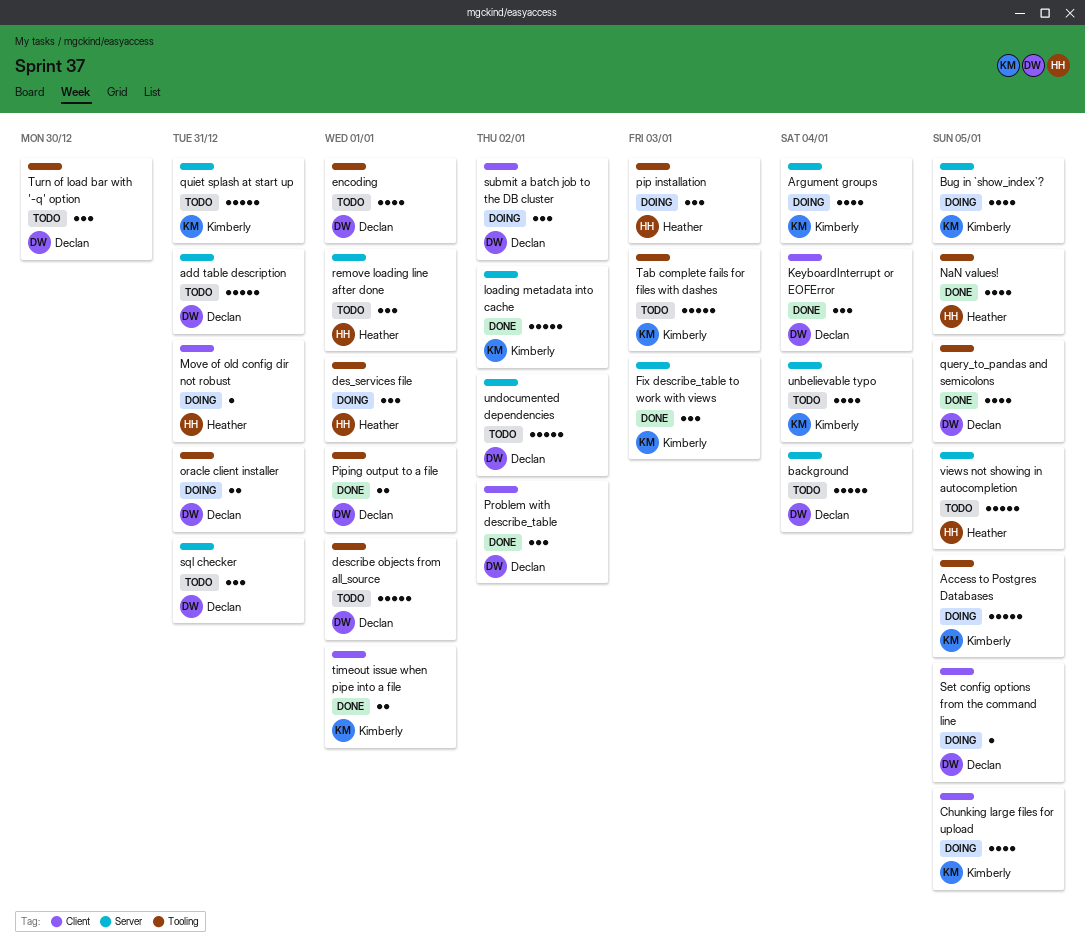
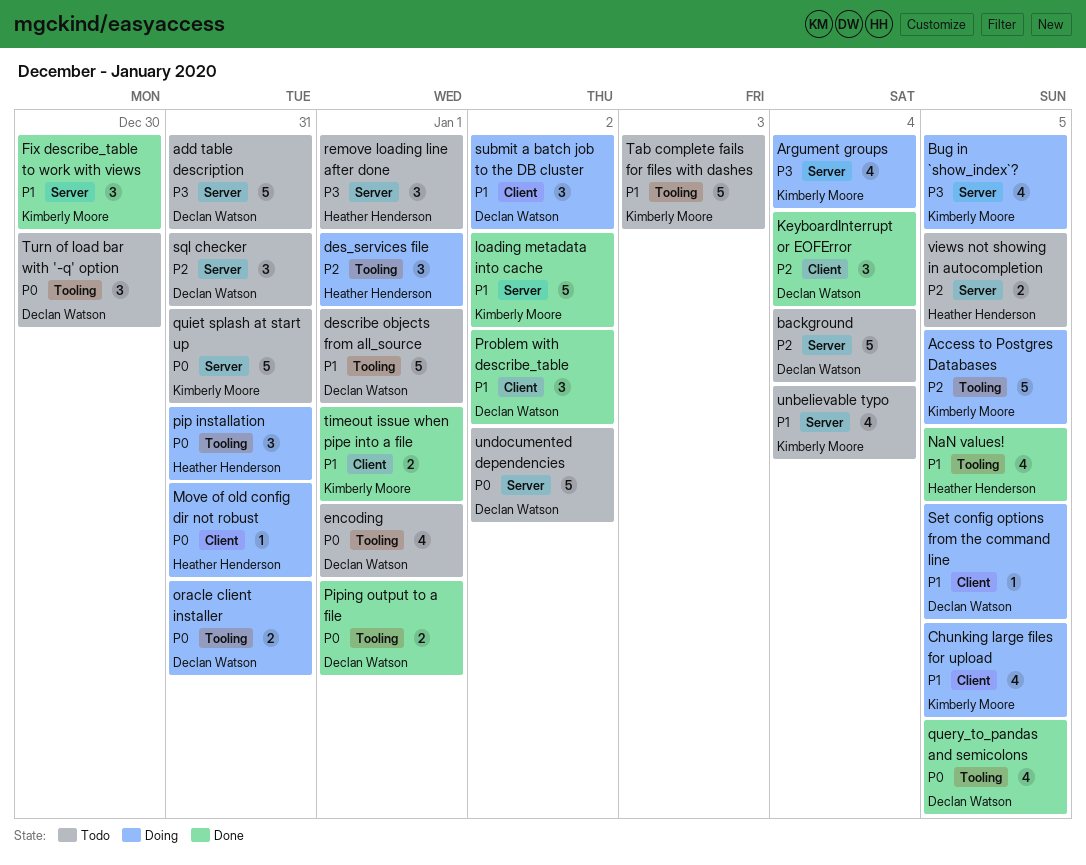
Fix describe_table to work with views, due: Jan 3 -> Dec 30
pip installation, due: Jan 3 -> Dec 31
views not showing in autocompletion, estimate: 5 -> 2

